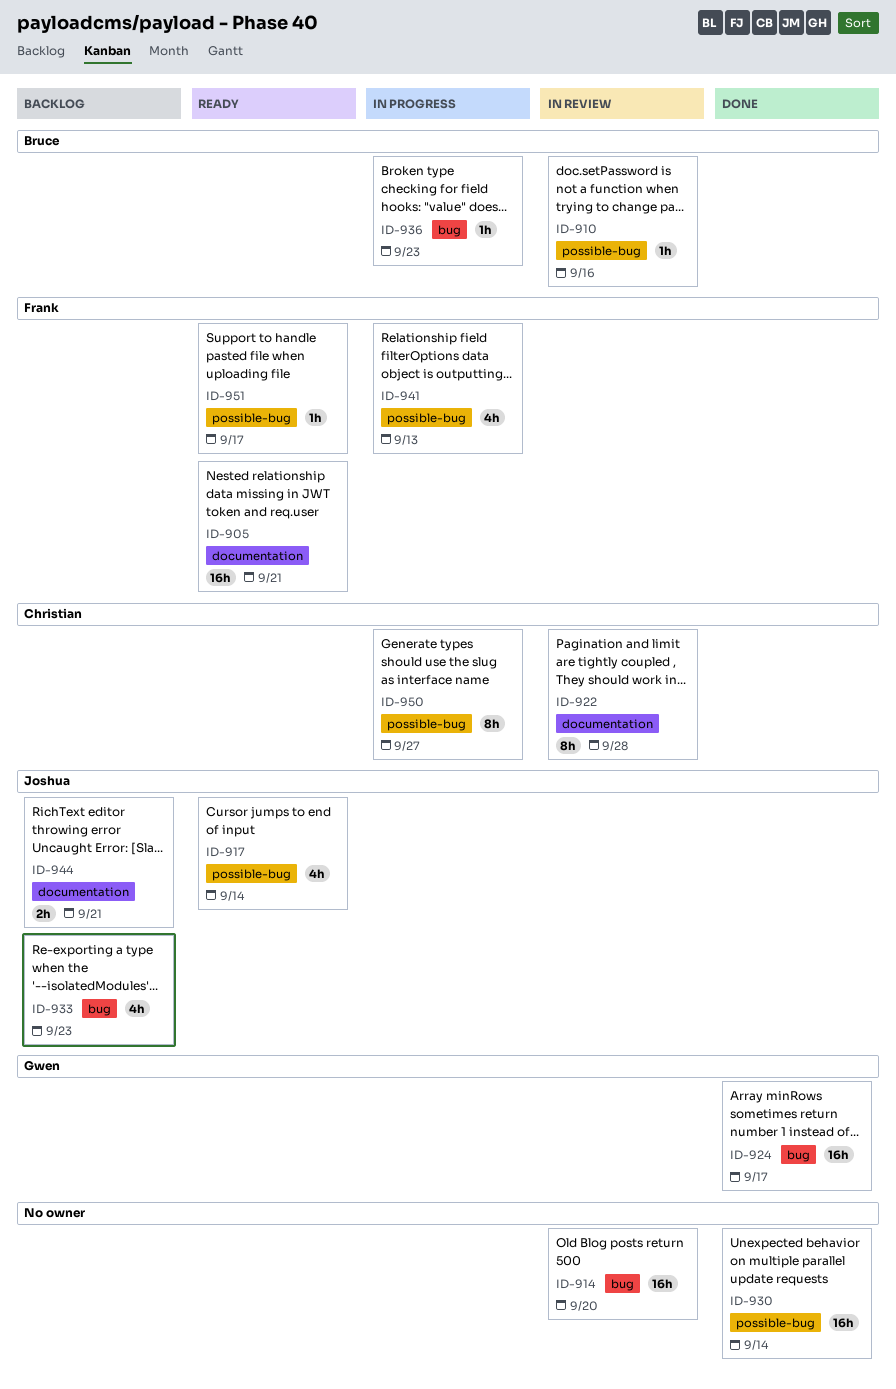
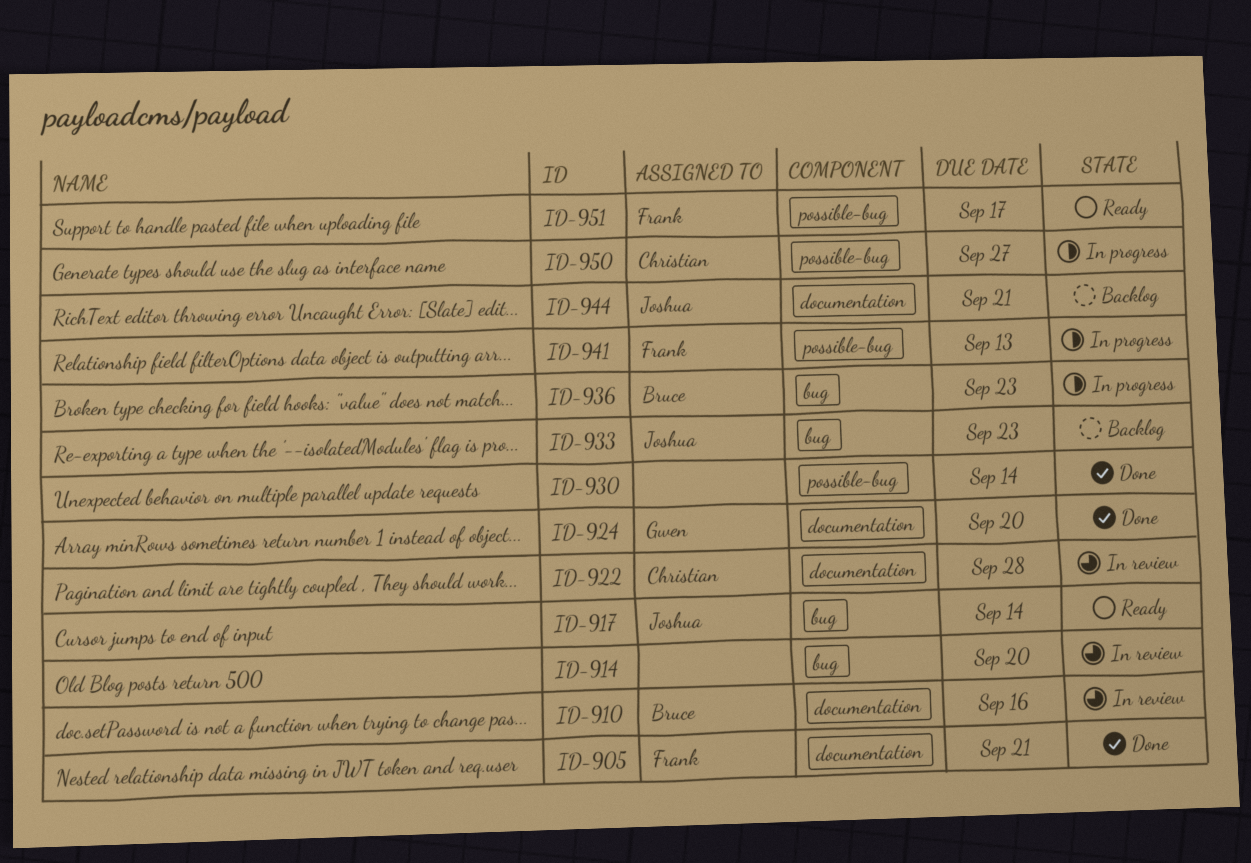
ID-905, status: Ready -> Done
ID-910, label: possible-bug -> documentation
ID-917, label: possible-bug -> bug
ID-924, label: bug -> documentation
ID-924, due: Sep 17 -> Sep 20

